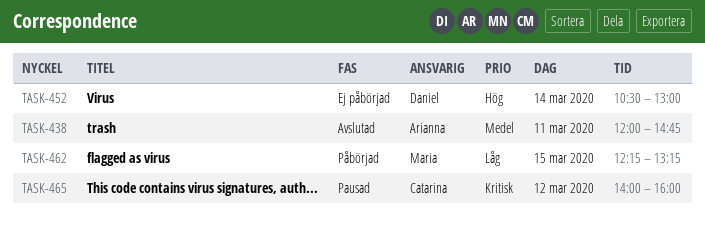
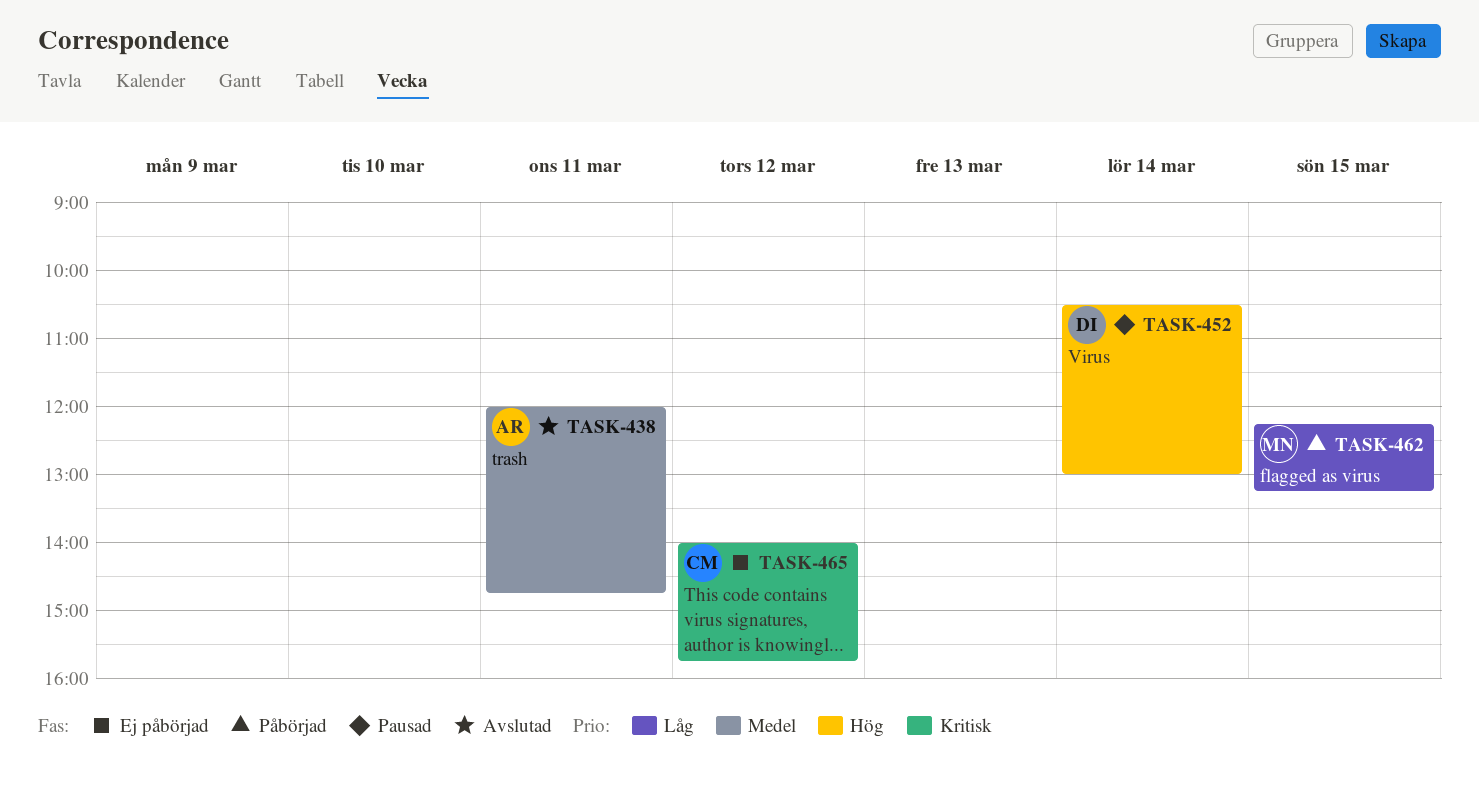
TASK-452, status: Ej påbörjad -> Pausad
TASK-465, status: Pausad -> Ej påbörjad
TASK-465, ends: 16:00 -> 15:45

